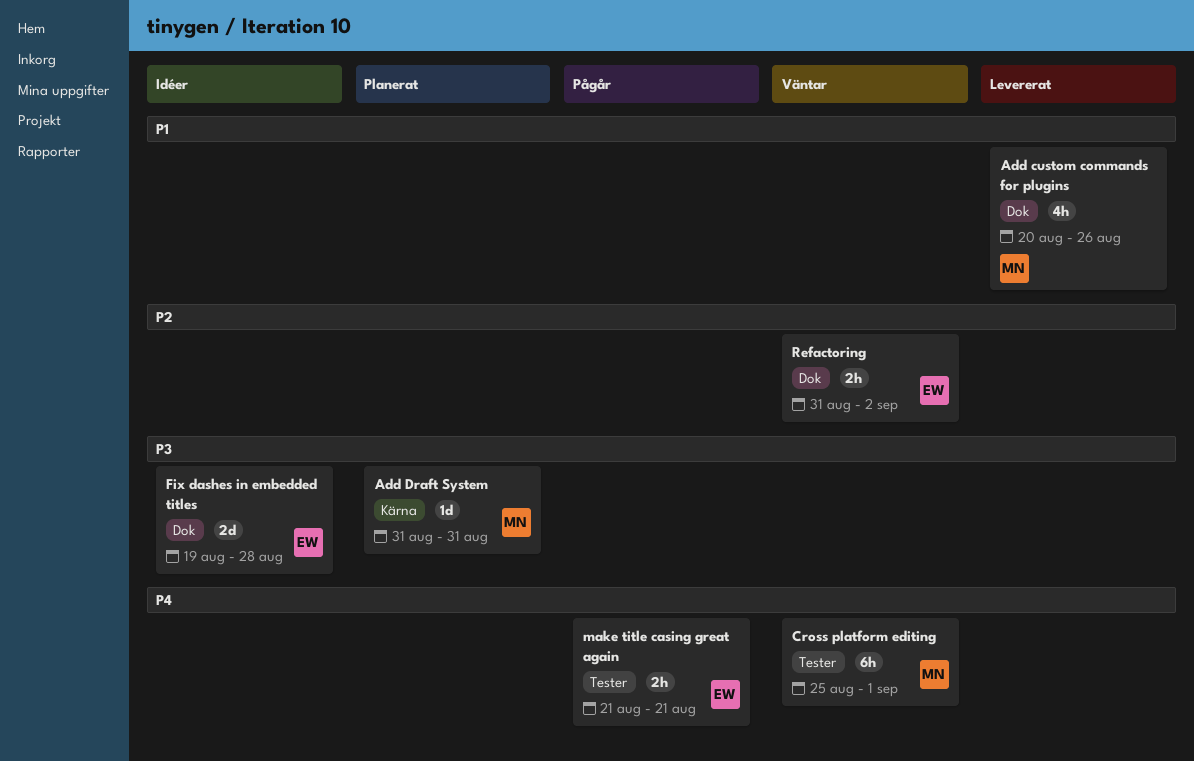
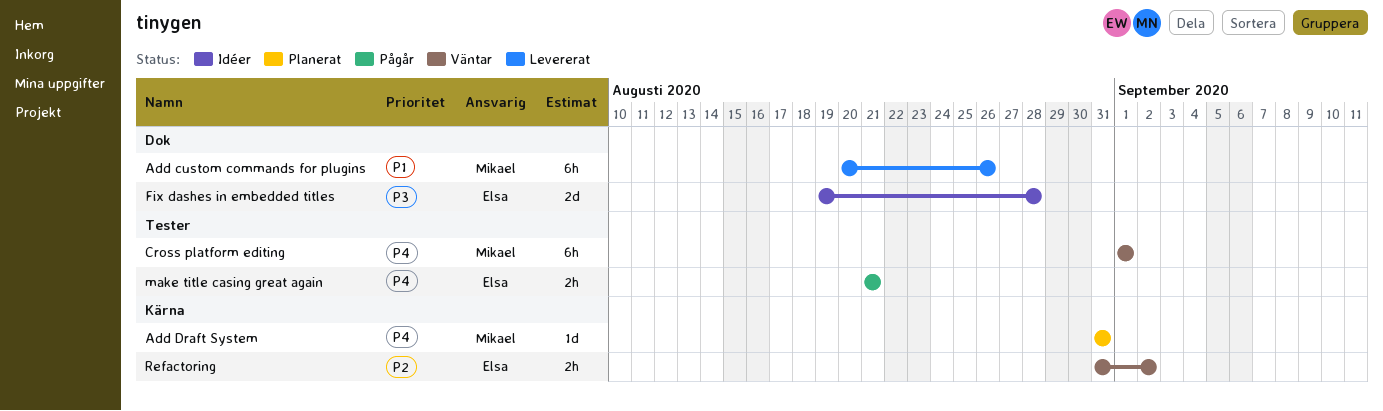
Add custom commands for plugins, estimate: 4h -> 6h
Add Draft System, priority: P3 -> P4
Cross platform editing, start: Aug 25 -> Sep 1
Refactoring, label: Dok -> Kärna

